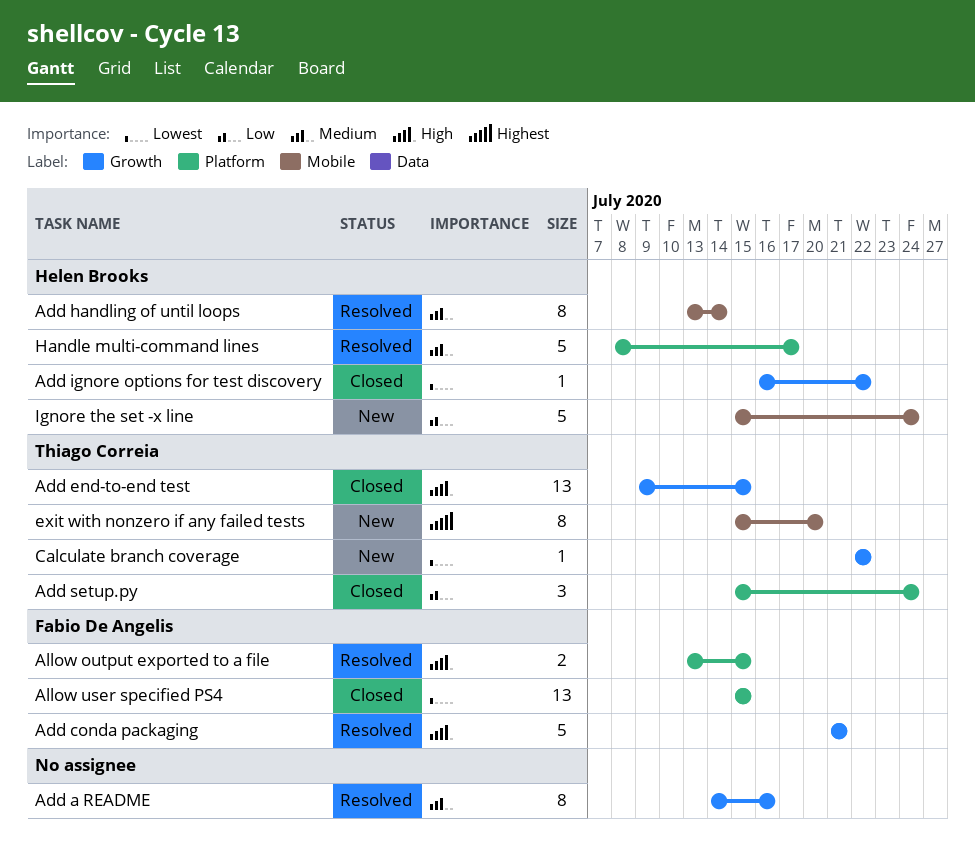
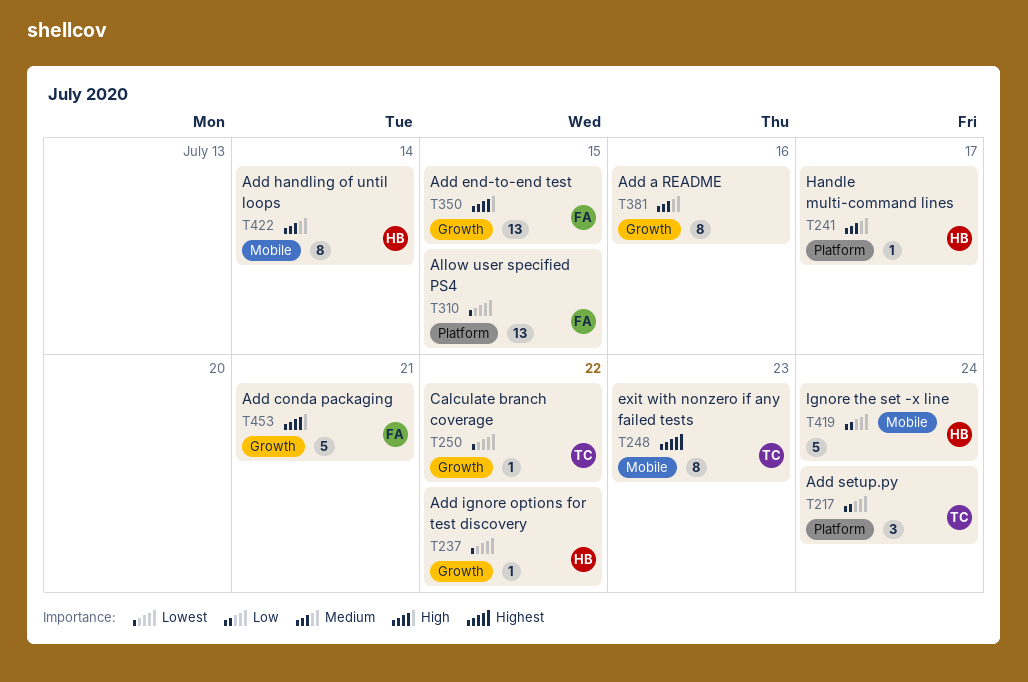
Add end-to-end test, owner: Thiago Correia -> Fabio De Angelis
Allow output exported to a file: present -> none
exit with nonzero if any failed tests, due: Jul 20 -> Jul 23
Handle multi-command lines, estimate: 5 -> 1

